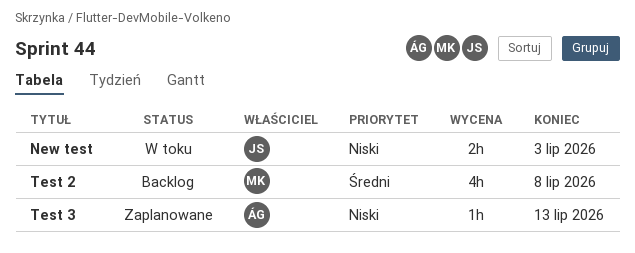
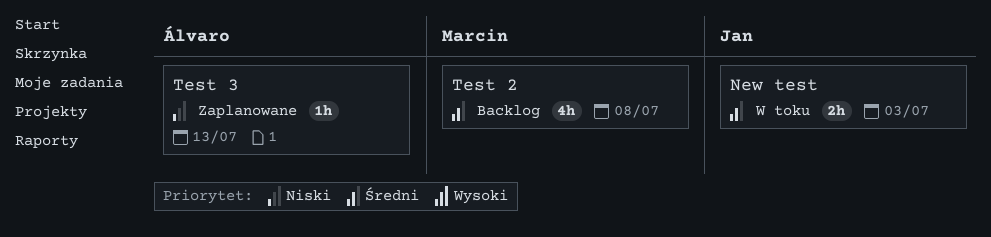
New test, priority: Niski -> Średni

